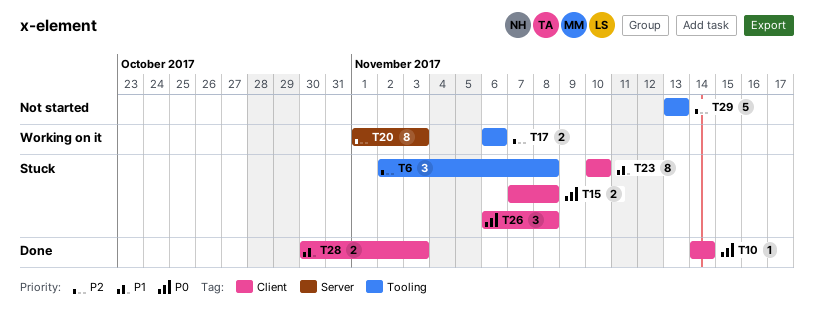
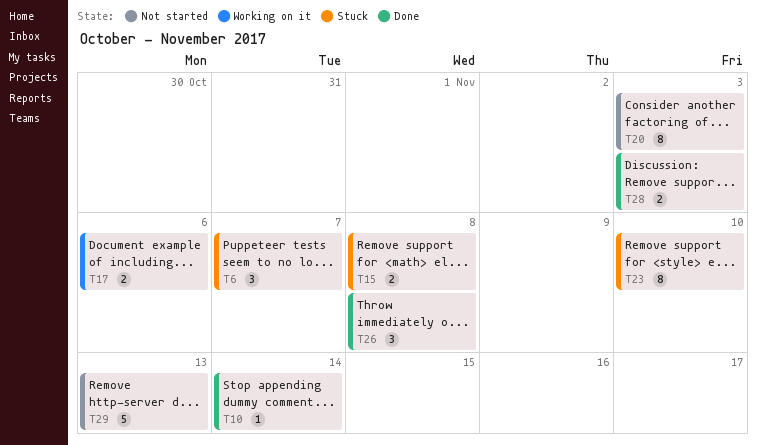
T6, due: Nov 8 -> Nov 7
T20, status: Working on it -> Not started
T26, status: Stuck -> Done

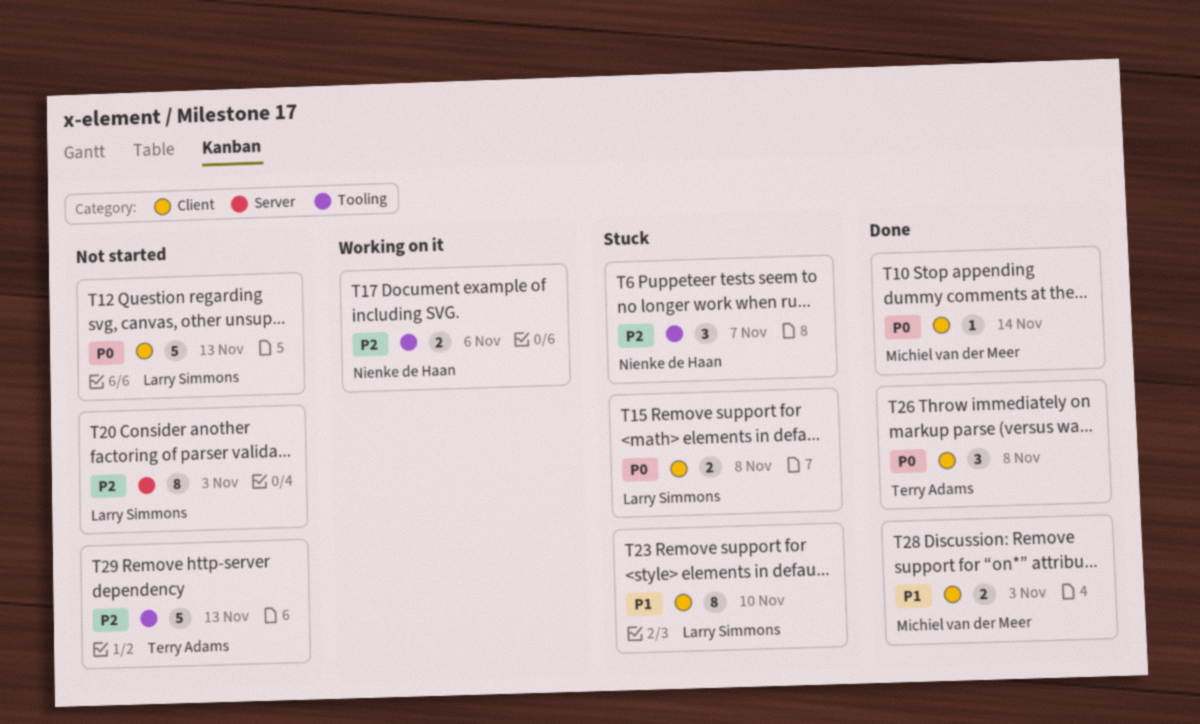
T12: none -> present

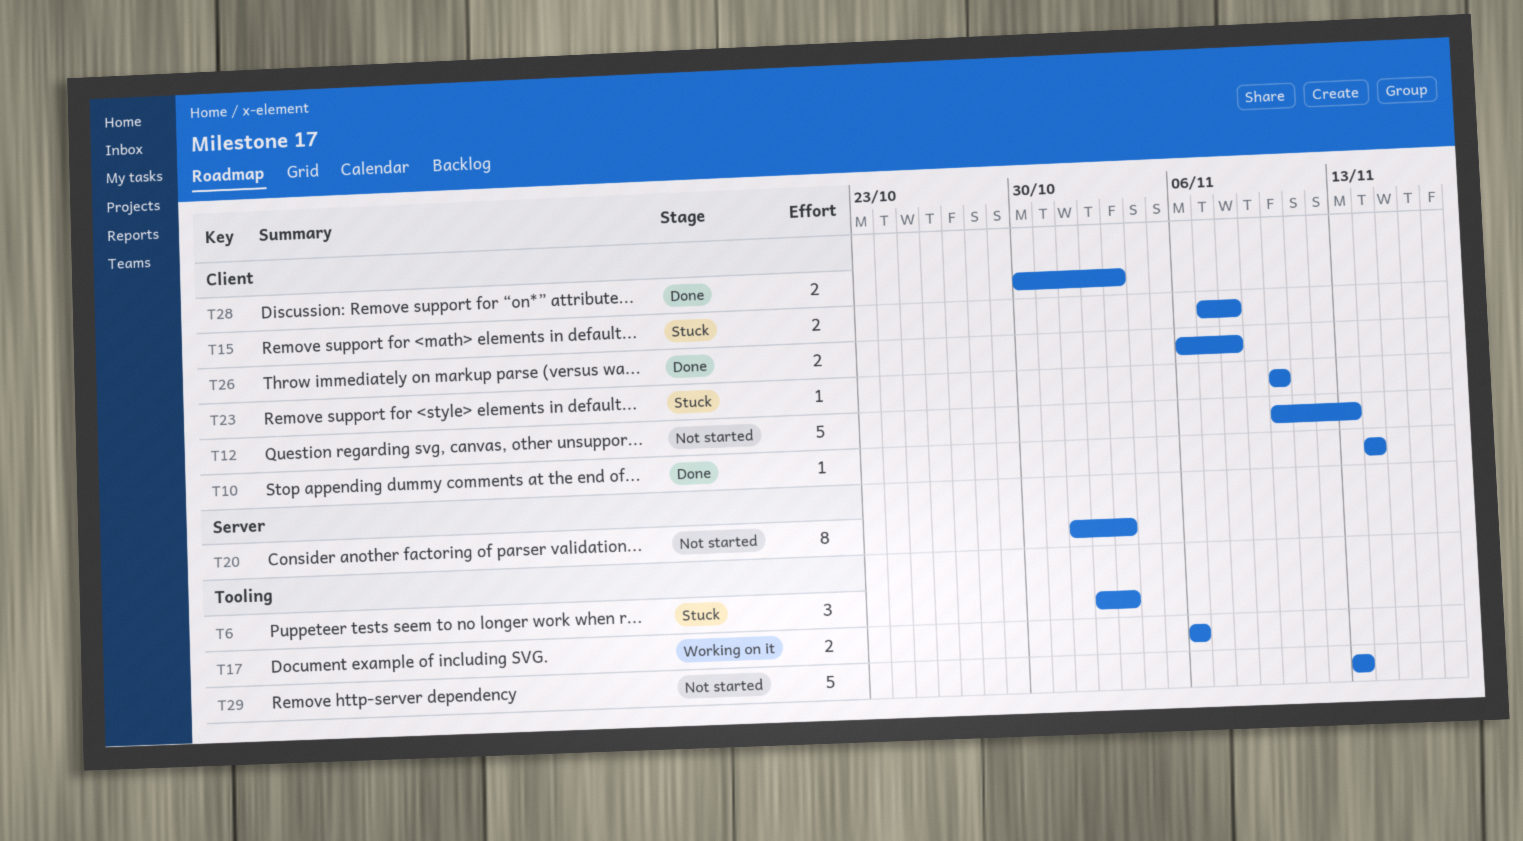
T6, due: Nov 7 -> Nov 3
T23, estimate: 8 -> 1
T26, estimate: 3 -> 2

